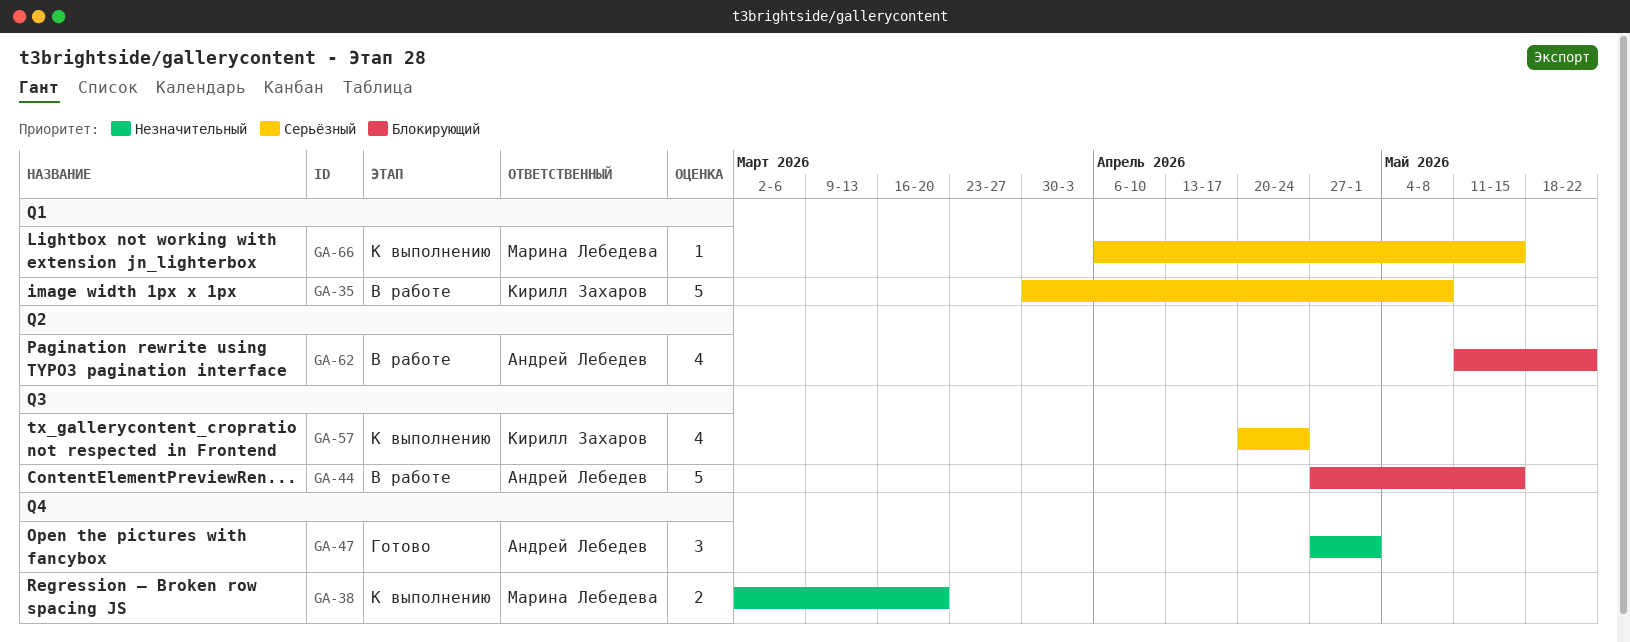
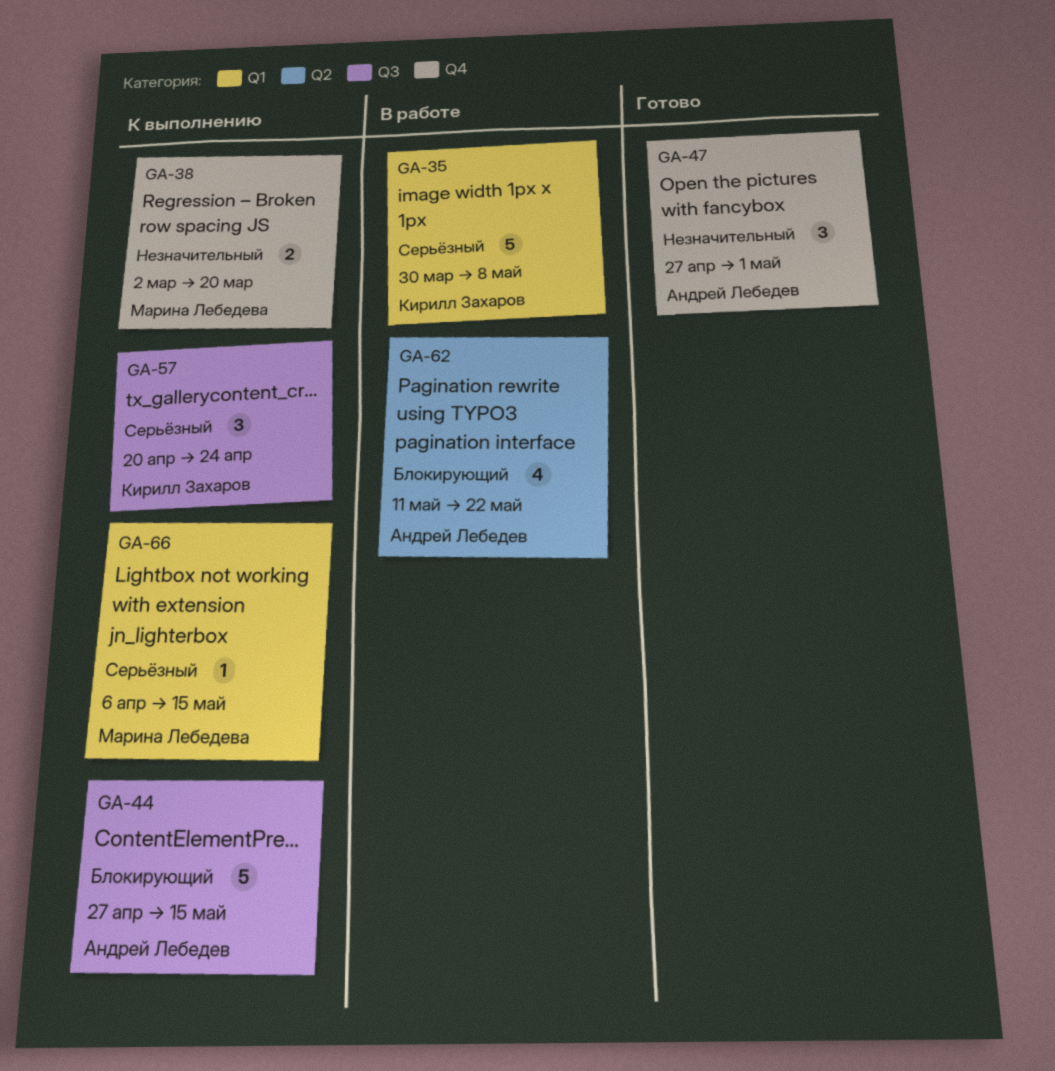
GA-44, status: В работе -> К выполнению
GA-57, estimate: 4 -> 3

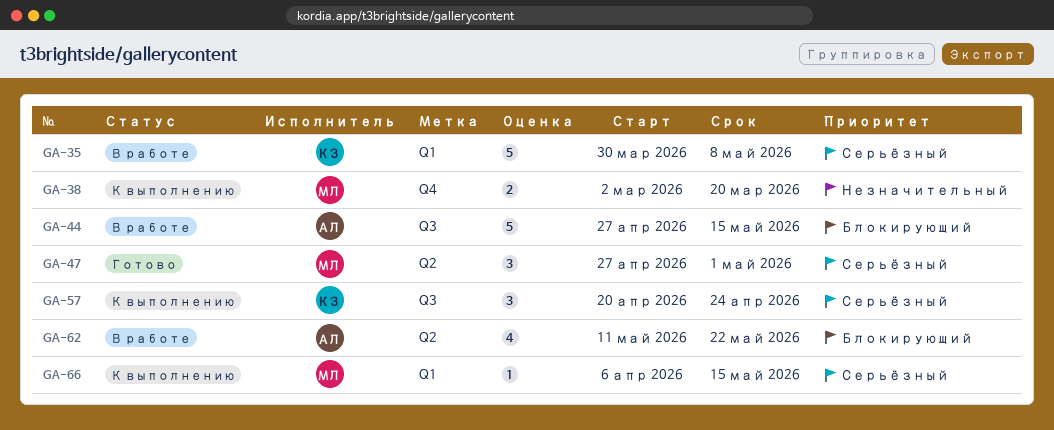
GA-44, status: К выполнению -> В работе
GA-47, owner: Андрей Лебедев -> Марина Лебедева
GA-47, priority: Незначительный -> Серьёзный
GA-47, label: Q4 -> Q2

